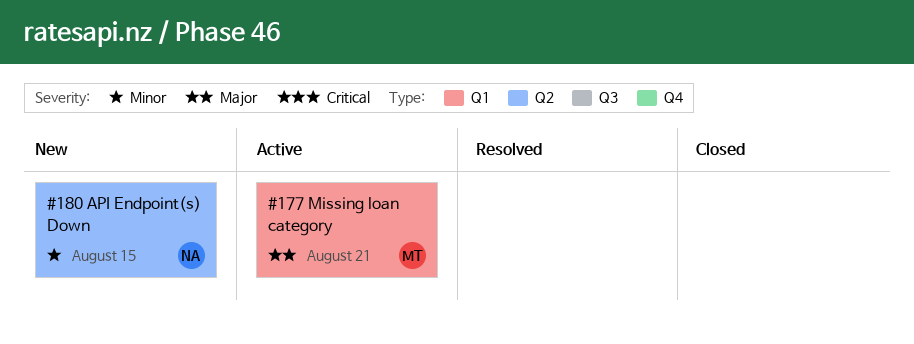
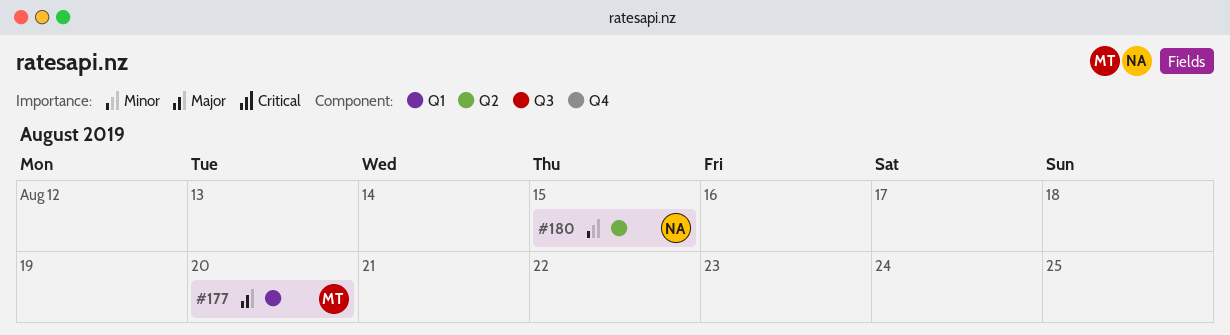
#177, due: Aug 21 -> Aug 20

